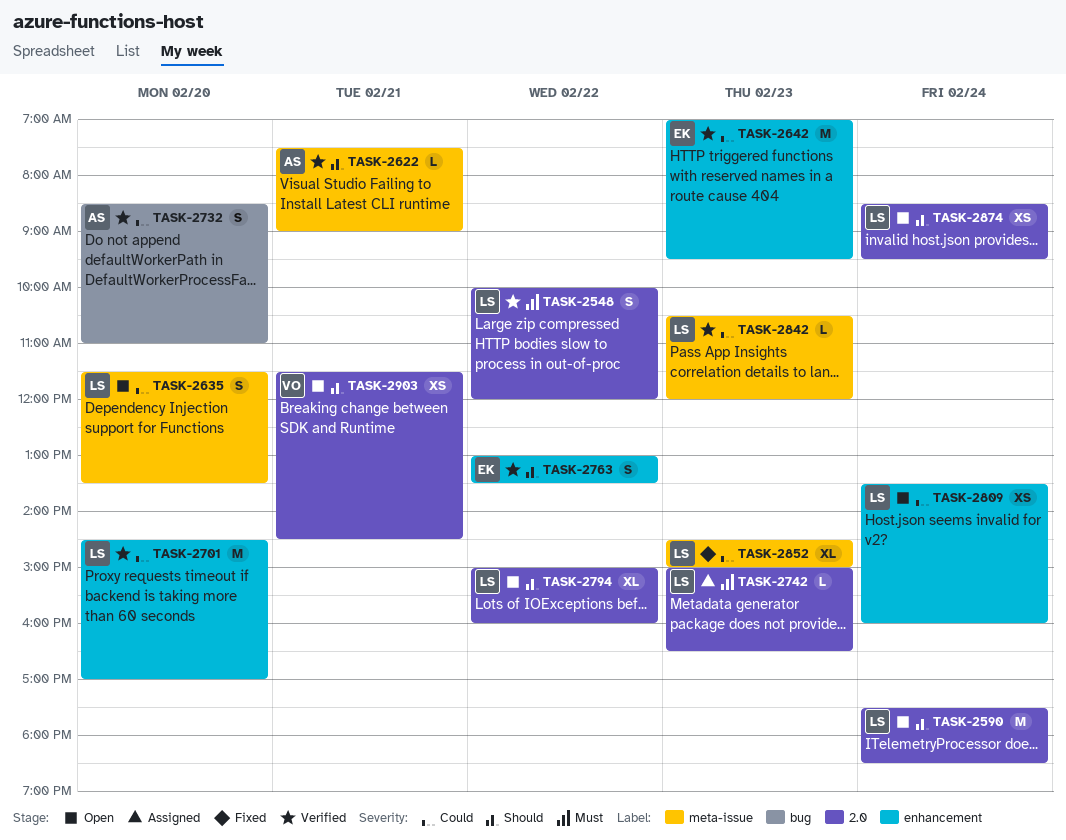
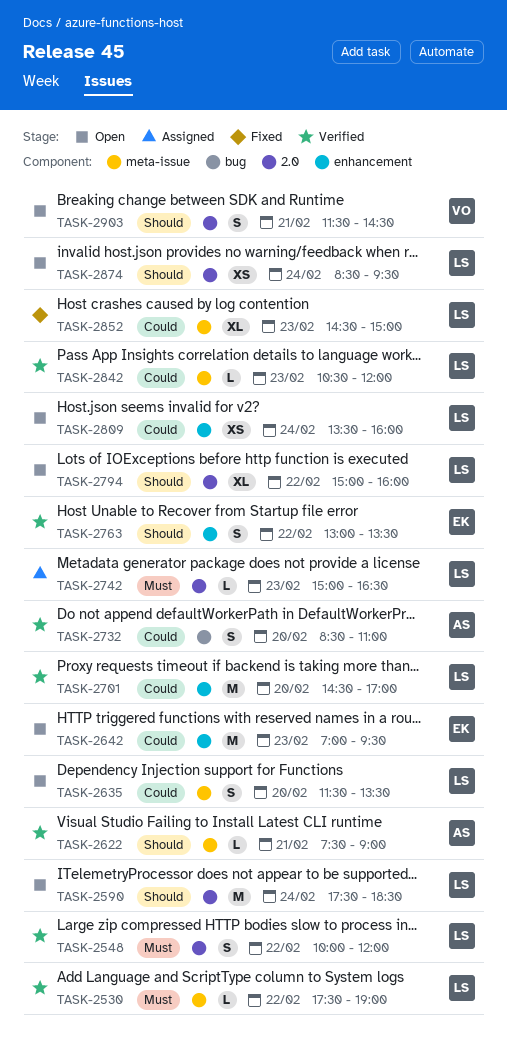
TASK-2530: none -> present
TASK-2642, status: Verified -> Open
TASK-2903, estimate: XS -> S

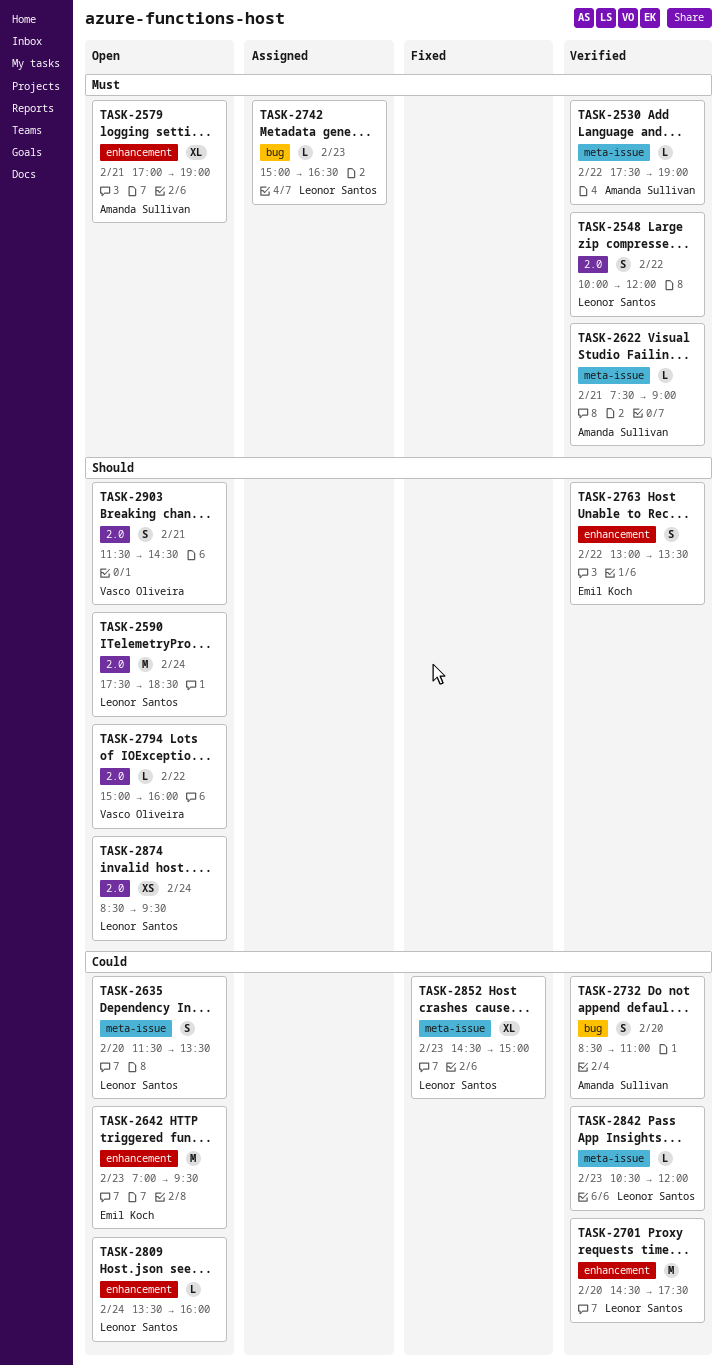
TASK-2530, owner: Leonor Santos -> Amanda Sullivan
TASK-2579: none -> present
TASK-2622, priority: Should -> Must
TASK-2701, ends: 17:00 -> 17:30
TASK-2742, label: 2.0 -> bug
TASK-2794, owner: Leonor Santos -> Vasco Oliveira
TASK-2794, estimate: XL -> L
TASK-2809, estimate: XS -> L

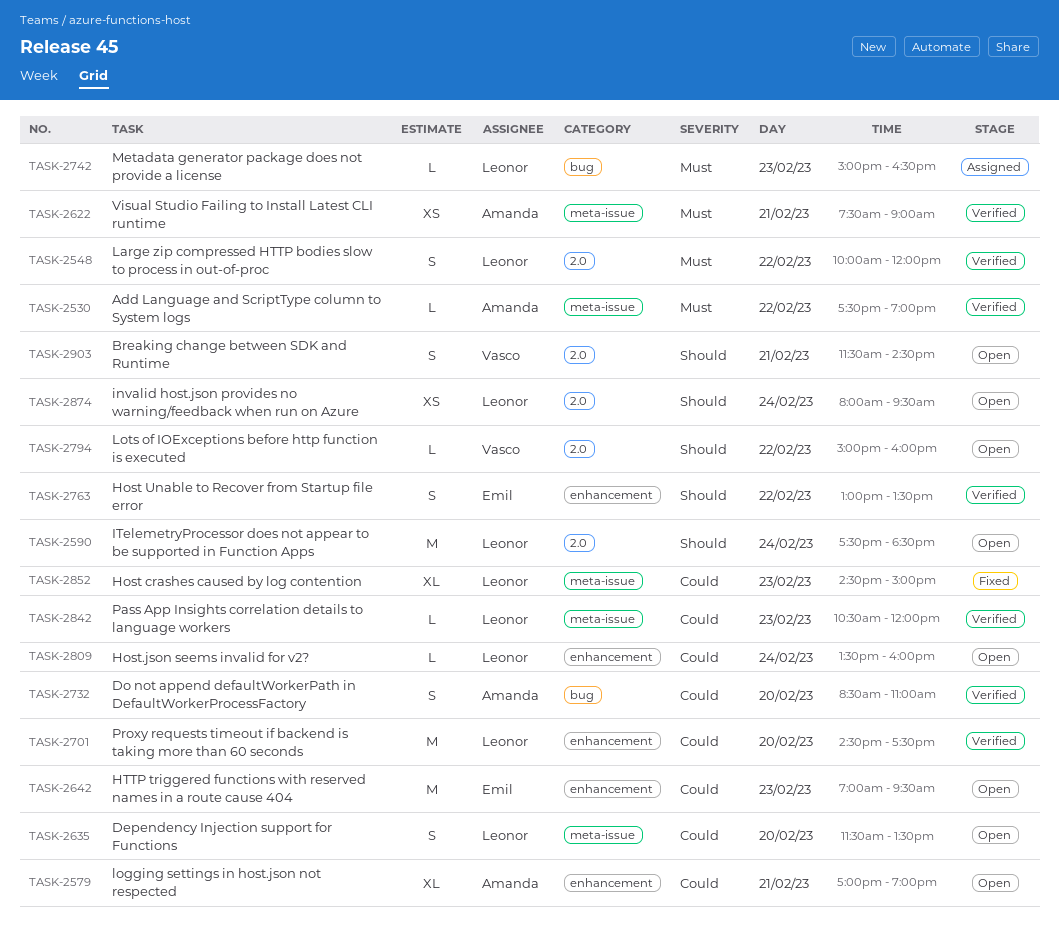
TASK-2579, priority: Must -> Could
TASK-2622, estimate: L -> XS
TASK-2874, begins: 08:30 -> 08:00

